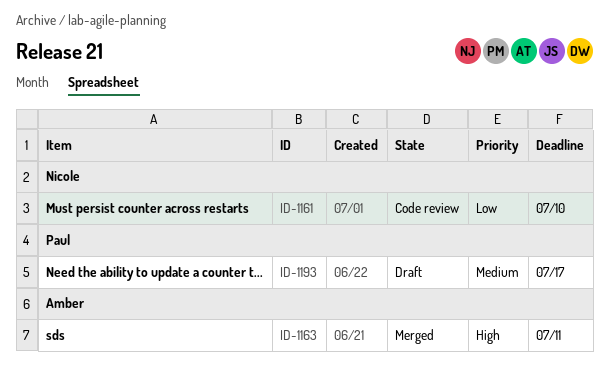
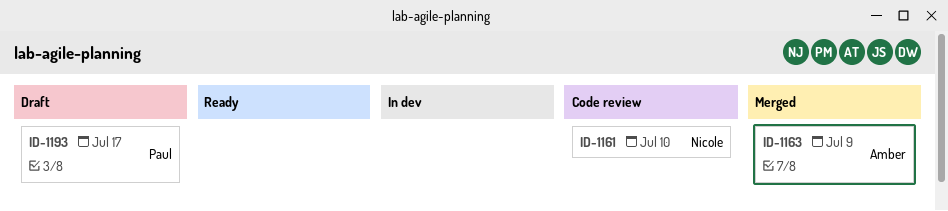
ID-1163, due: Jul 11 -> Jul 9

